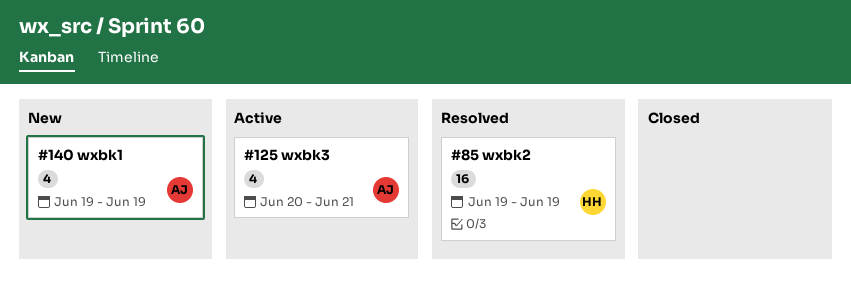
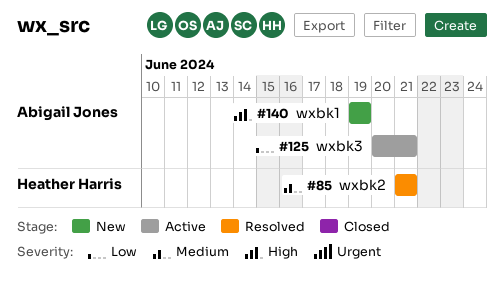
#85, start: Jun 19 -> Jun 21
#85, due: Jun 19 -> Jun 21

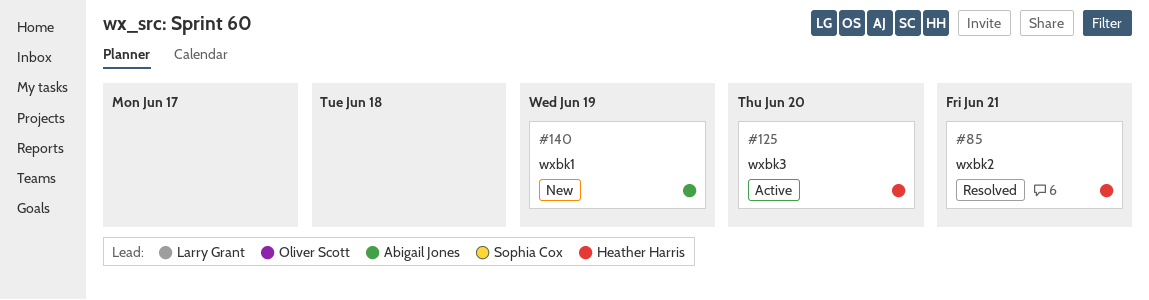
#125, owner: Abigail Jones -> Heather Harris
#125, due: Jun 21 -> Jun 20

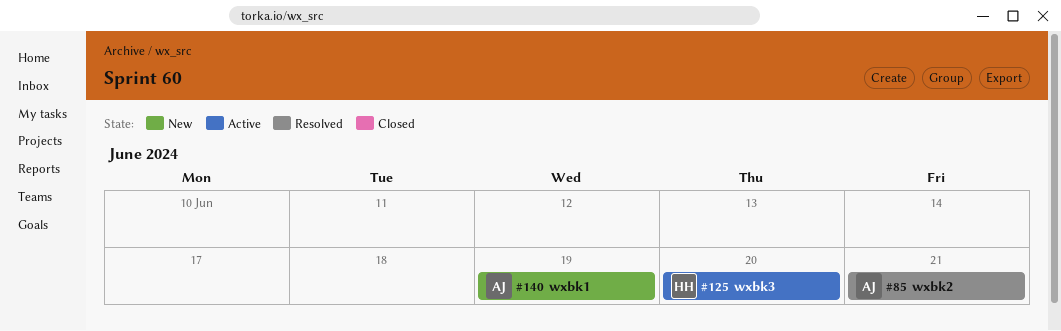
#85, owner: Heather Harris -> Abigail Jones

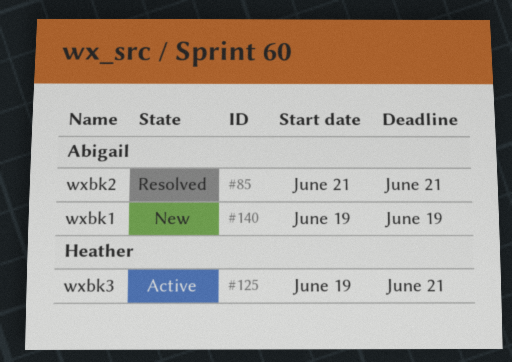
#125, start: Jun 20 -> Jun 19
#125, due: Jun 20 -> Jun 21

